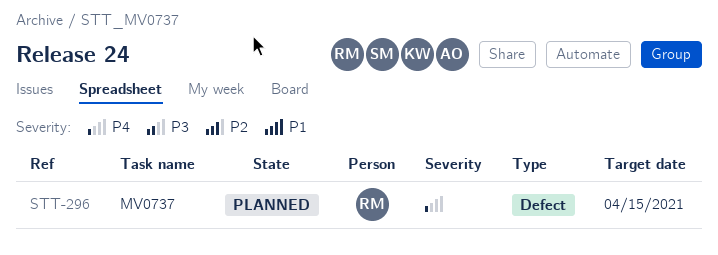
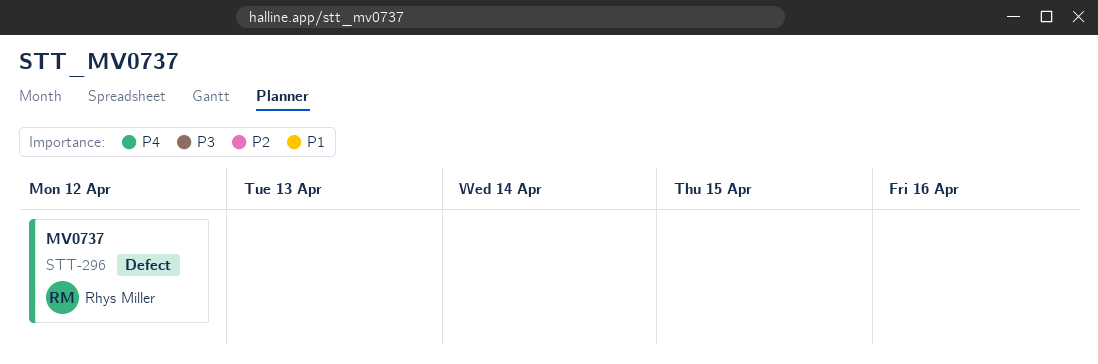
STT-296, due: Apr 15 -> Apr 12

